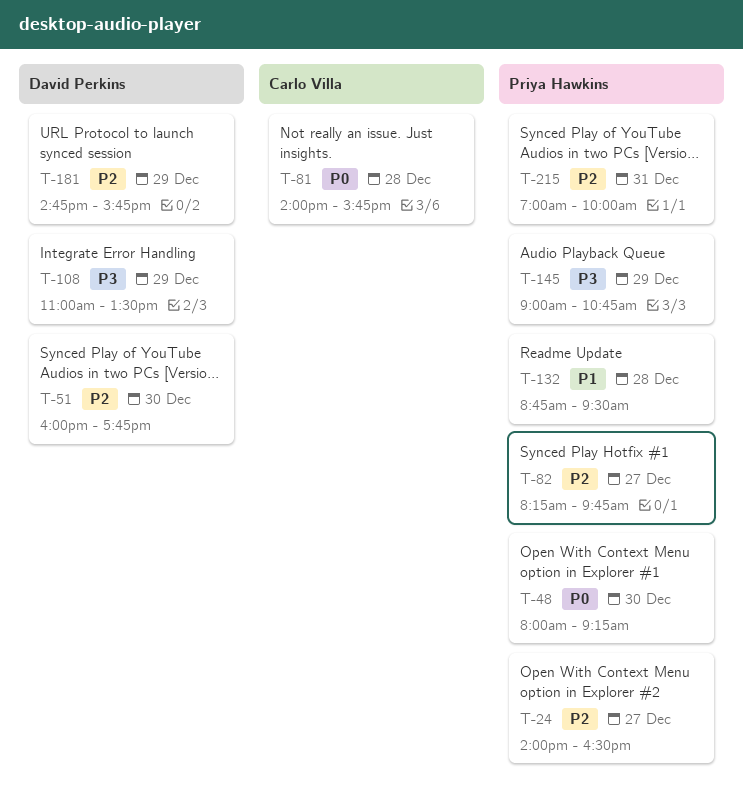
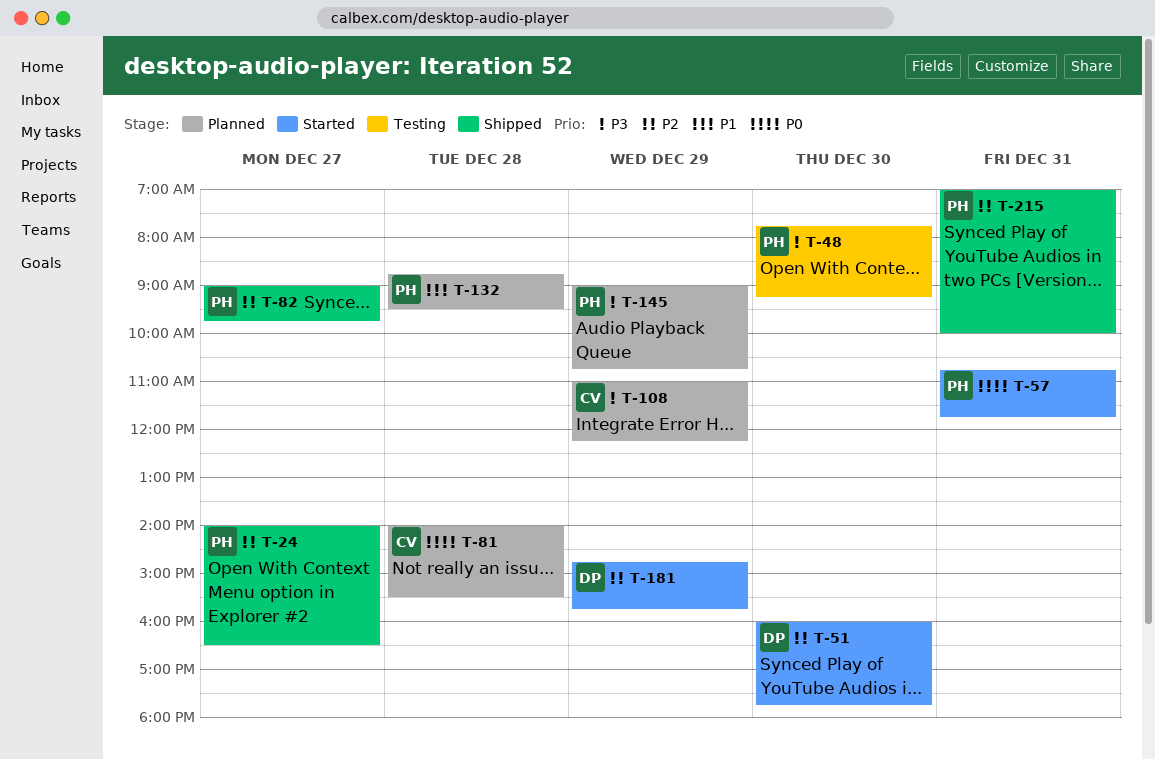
T-48, priority: P0 -> P3
T-48, begins: 08:00 -> 07:45
T-57: none -> present
T-81, ends: 15:45 -> 15:30
T-82, begins: 08:15 -> 09:00
T-108, owner: David Perkins -> Carlo Villa
T-108, ends: 13:30 -> 12:15

